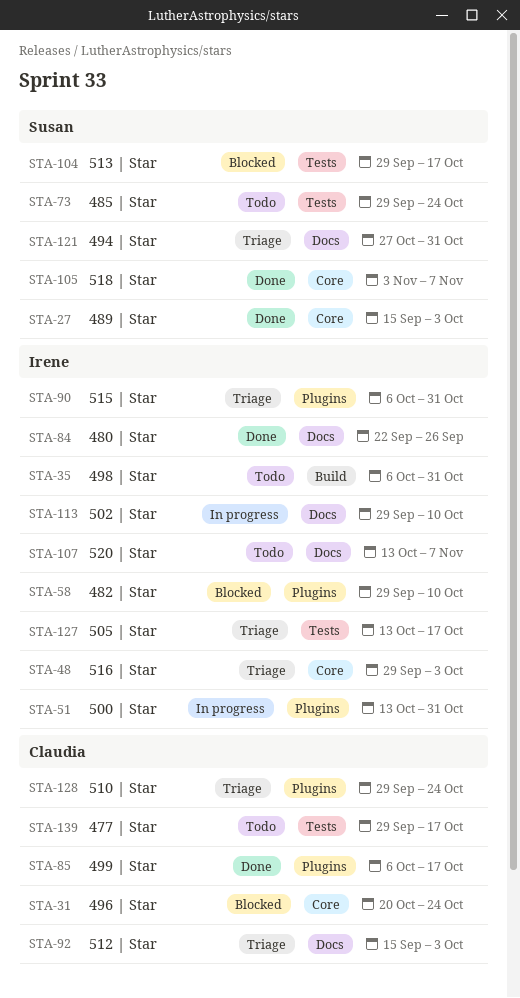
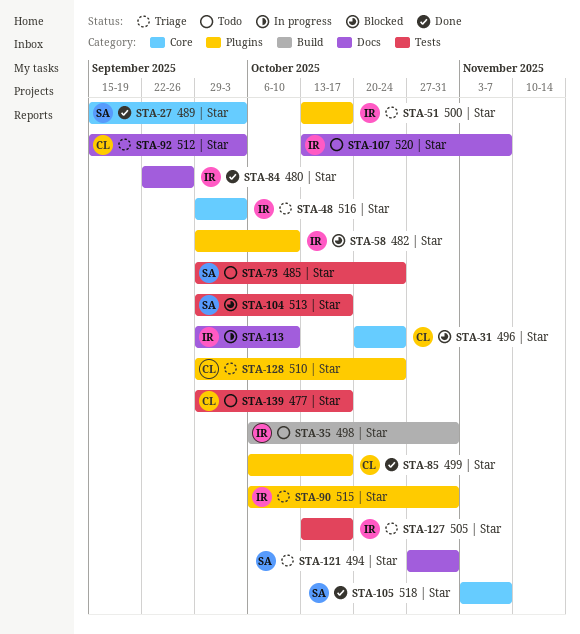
STA-51, status: In progress -> Triage
STA-51, due: Oct 31 -> Oct 17

